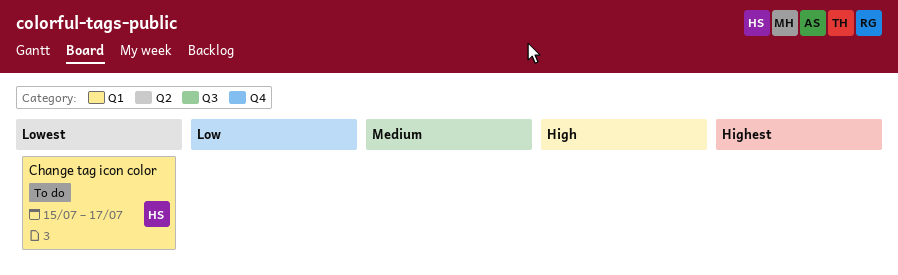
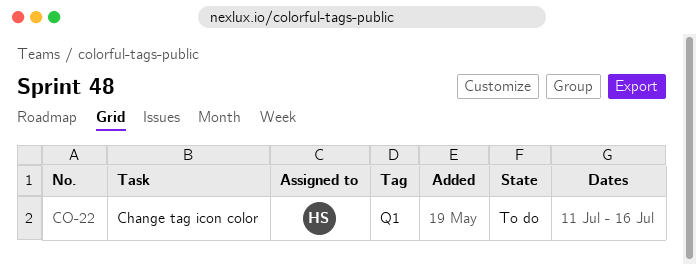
Change tag icon color, start: Jul 15 -> Jul 11
Change tag icon color, due: Jul 17 -> Jul 16

